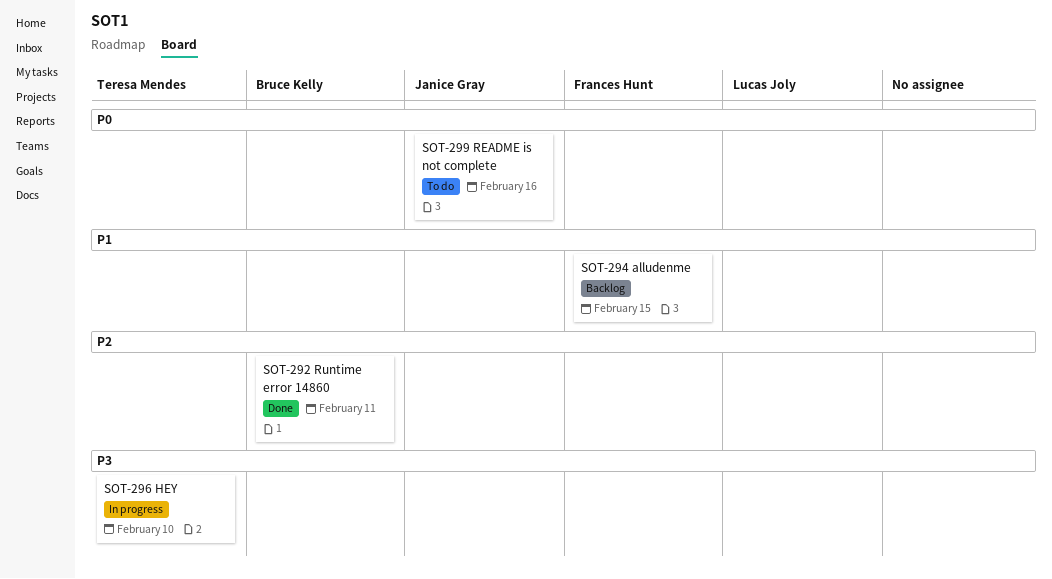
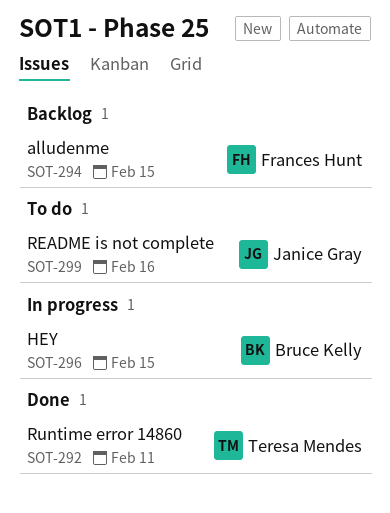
SOT-292, owner: Bruce Kelly -> Teresa Mendes
SOT-296, owner: Teresa Mendes -> Bruce Kelly
SOT-296, due: Feb 10 -> Feb 15

